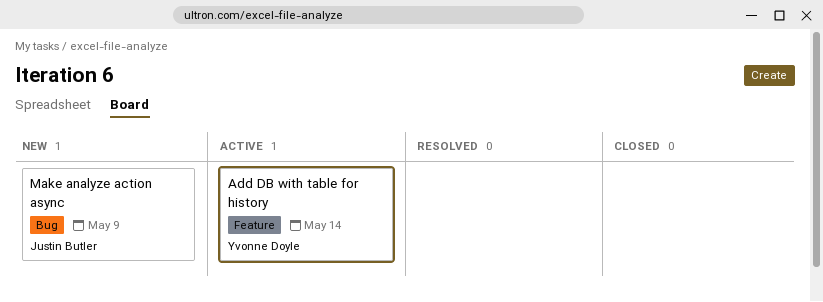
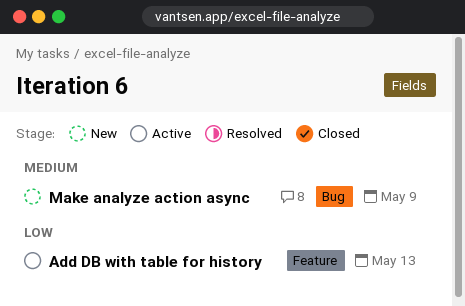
Add DB with table for history, due: May 14 -> May 13

